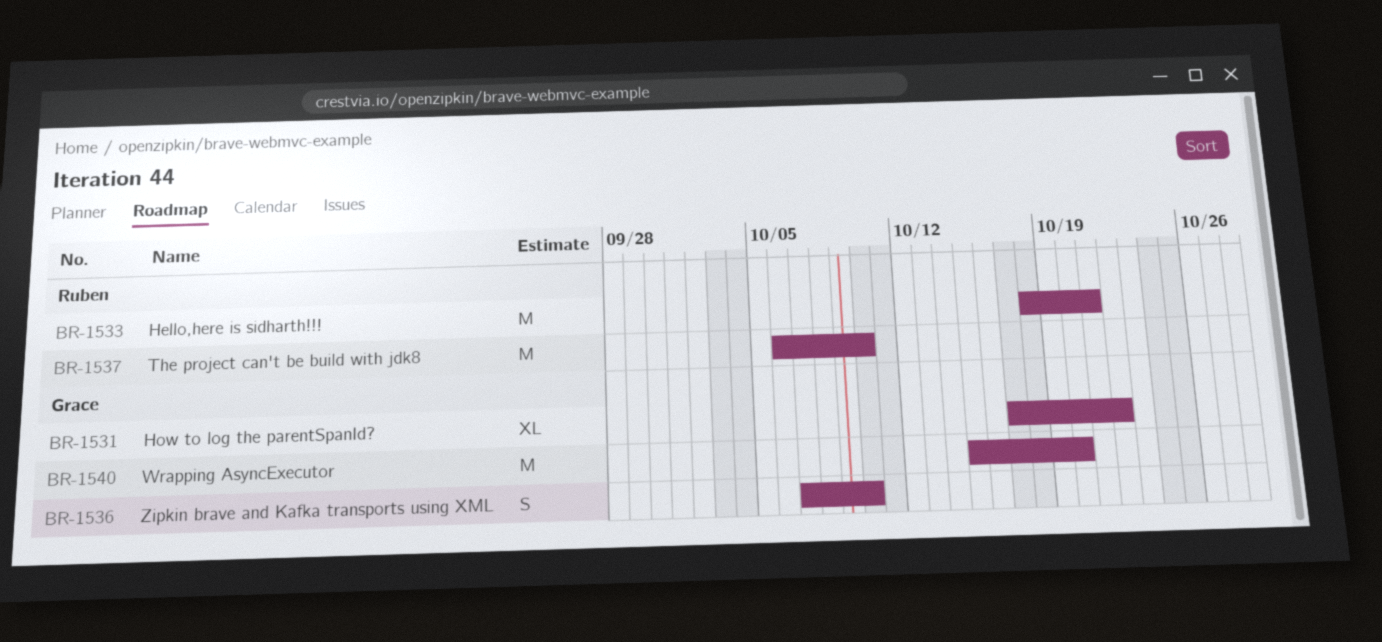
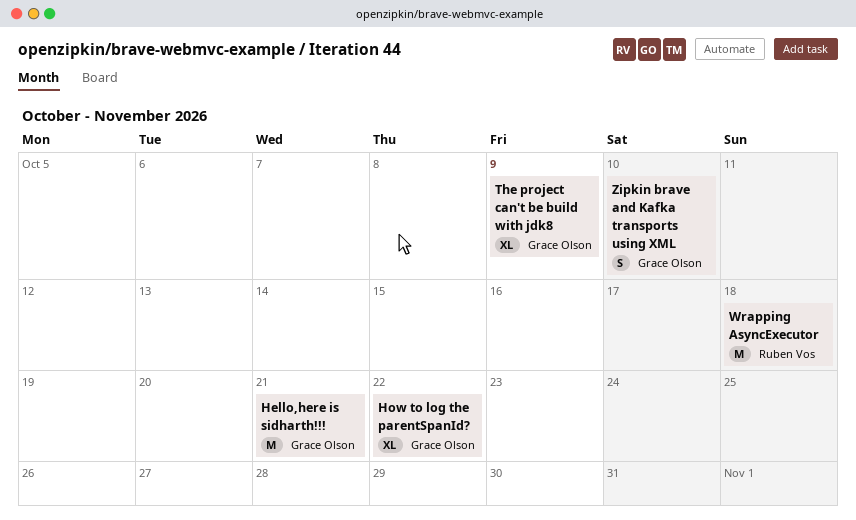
Hello,here is sidharth!!!, owner: Ruben Vos -> Grace Olson
The project can't be build with jdk8, owner: Ruben Vos -> Grace Olson
The project can't be build with jdk8, estimate: M -> XL
The project can't be build with jdk8, due: Oct 10 -> Oct 9
Wrapping AsyncExecutor, owner: Grace Olson -> Ruben Vos
Wrapping AsyncExecutor, due: Oct 20 -> Oct 18

